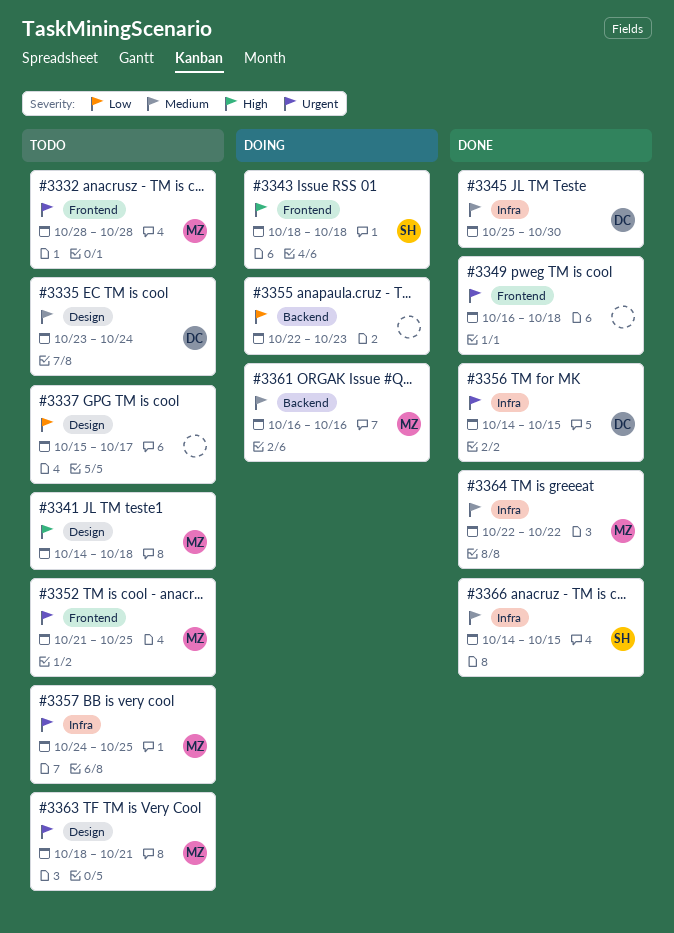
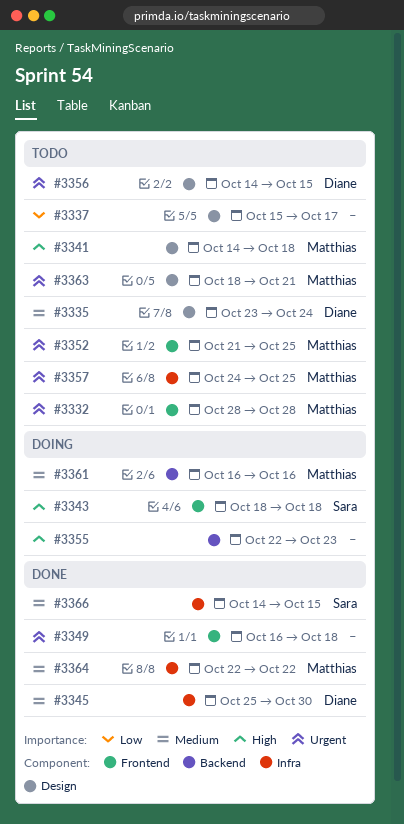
#3355, priority: Low -> High
#3356, status: Done -> Todo
#3356, label: Infra -> Design

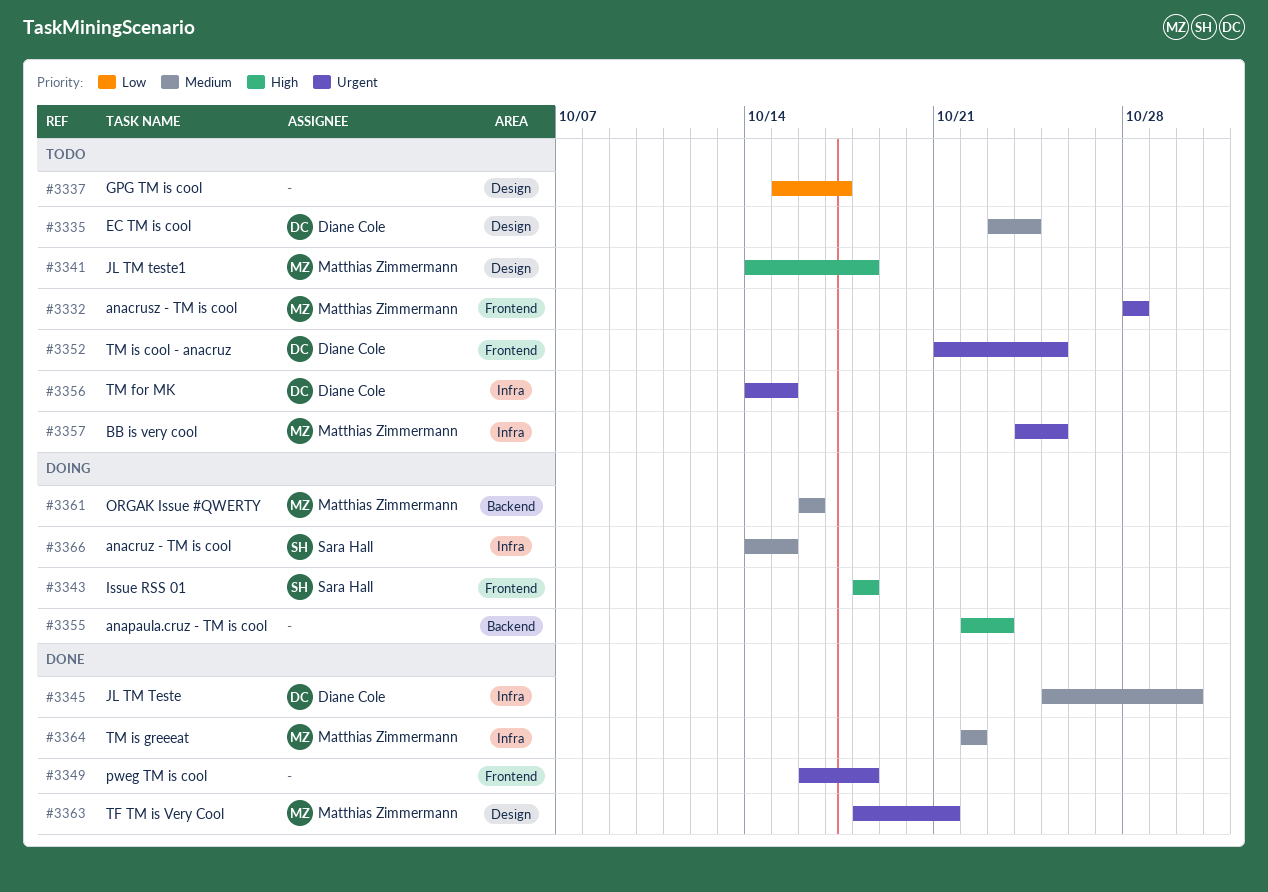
#3352, owner: Matthias Zimmermann -> Diane Cole
#3356, label: Design -> Infra
#3363, status: Todo -> Done
#3366, status: Done -> Doing

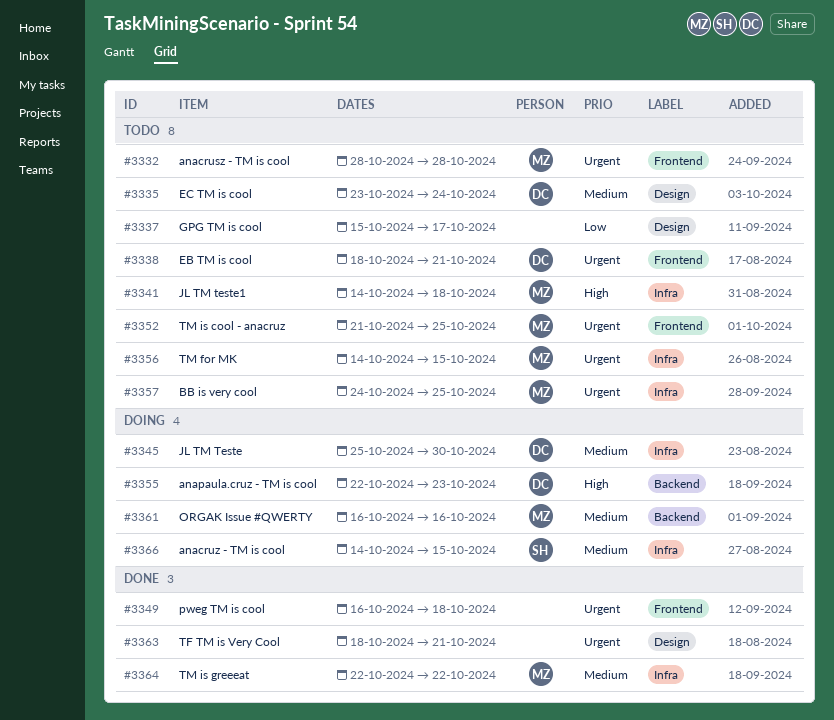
#3338: none -> present
#3341, label: Design -> Infra
#3343: present -> none
#3345, status: Done -> Doing
#3352, owner: Diane Cole -> Matthias Zimmermann
#3355, owner: none -> Diane Cole
#3356, owner: Diane Cole -> Matthias Zimmermann
#3363, owner: Matthias Zimmermann -> none

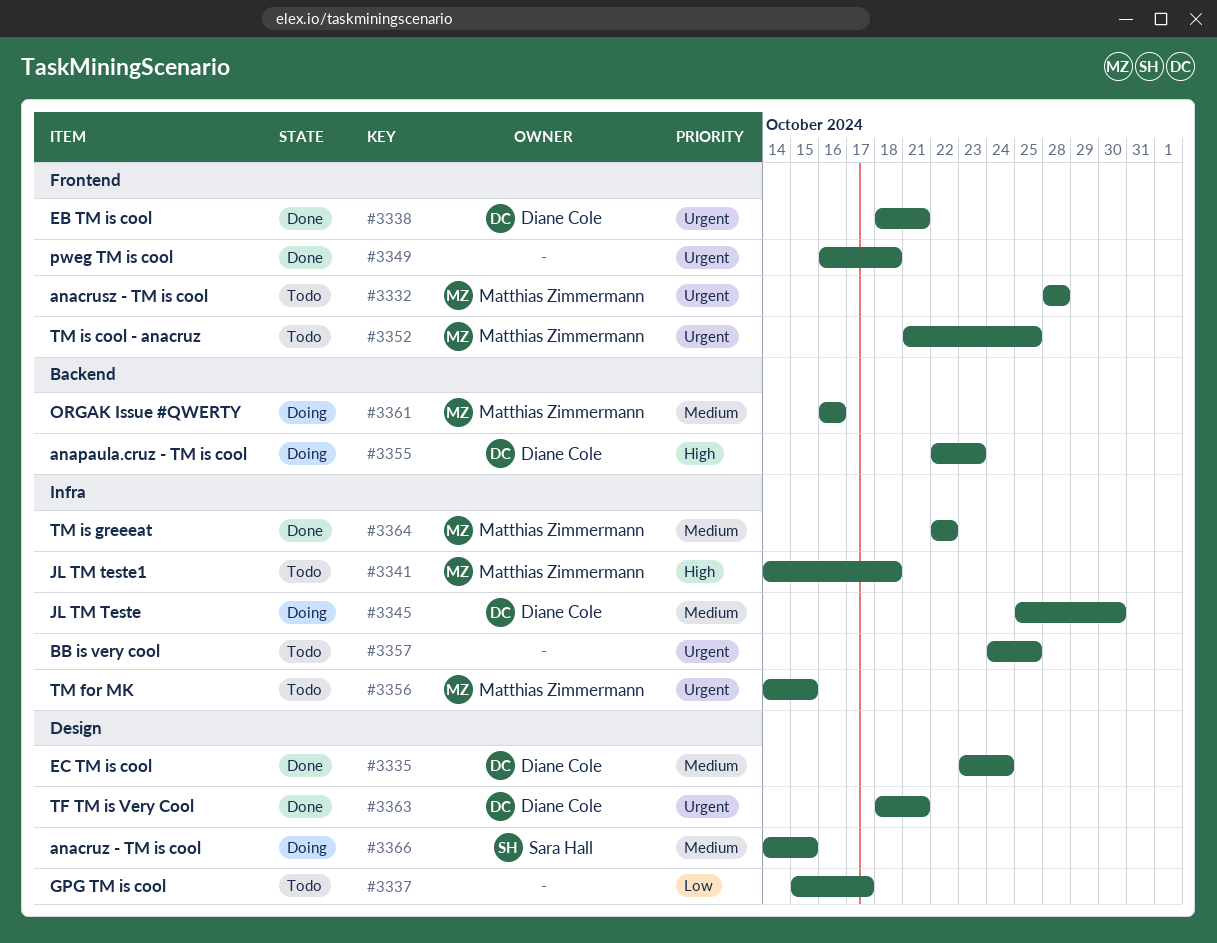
#3335, status: Todo -> Done
#3338, status: Todo -> Done
#3357, owner: Matthias Zimmermann -> none
#3363, owner: none -> Diane Cole
#3366, label: Infra -> Design

